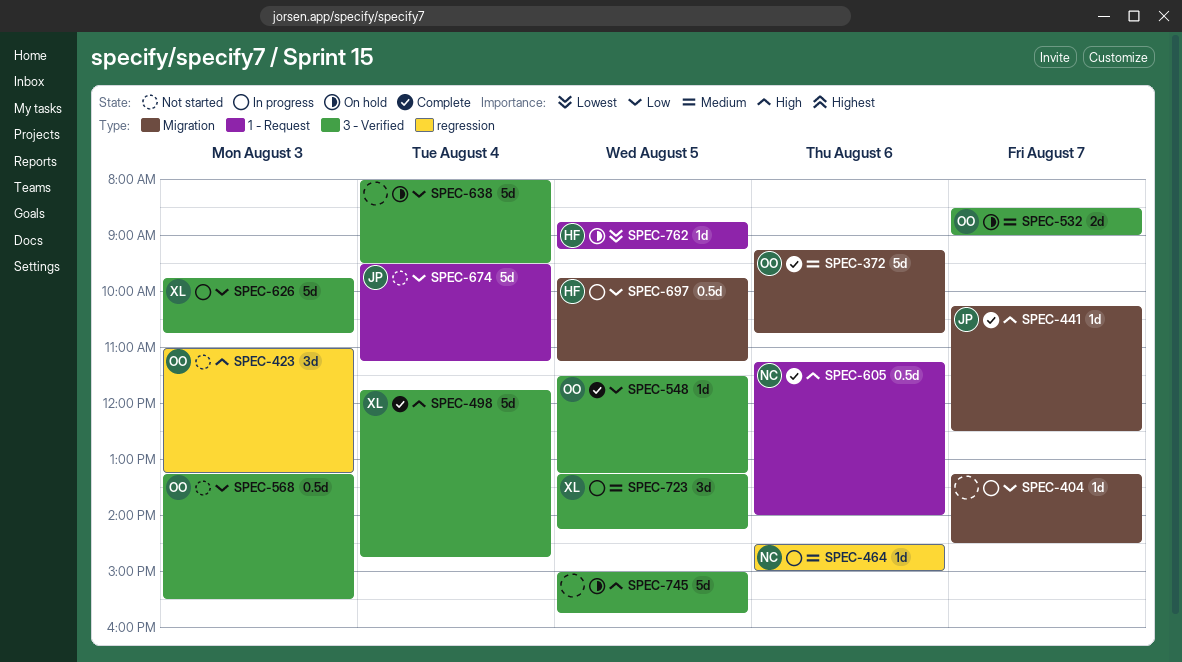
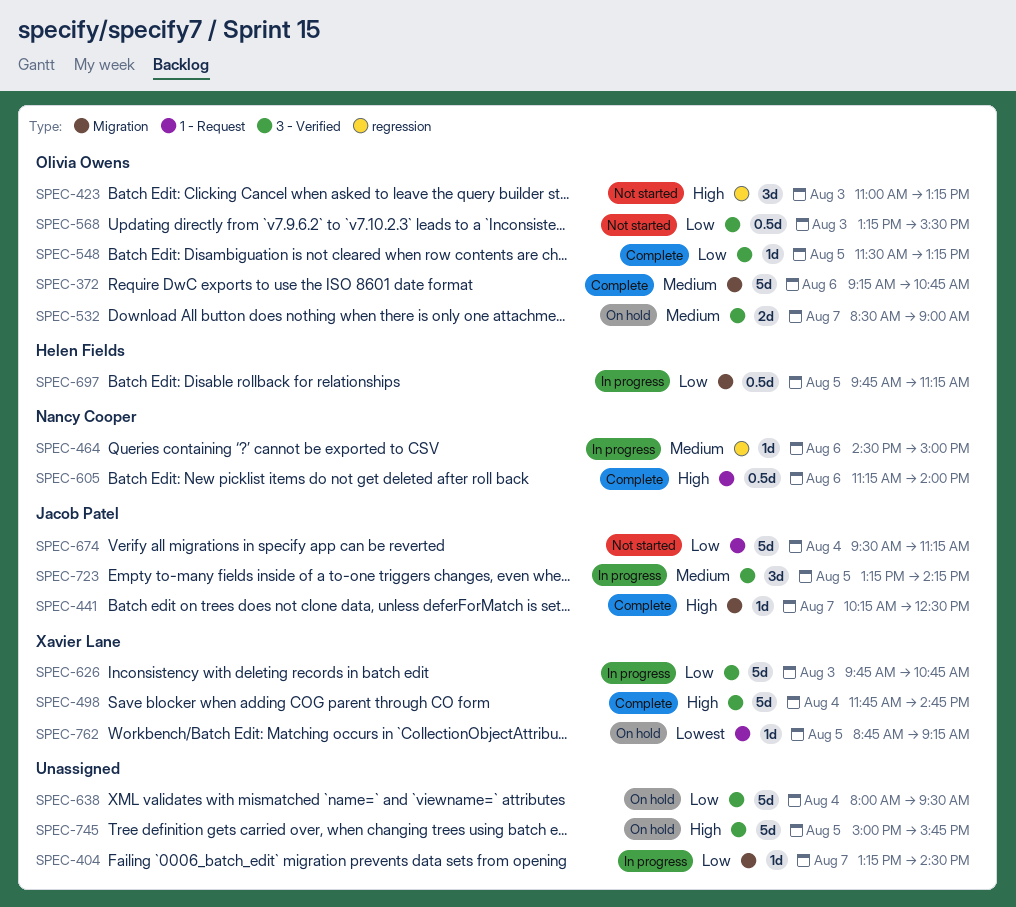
SPEC-723, owner: Xavier Lane -> Jacob Patel
SPEC-762, owner: Helen Fields -> Xavier Lane

